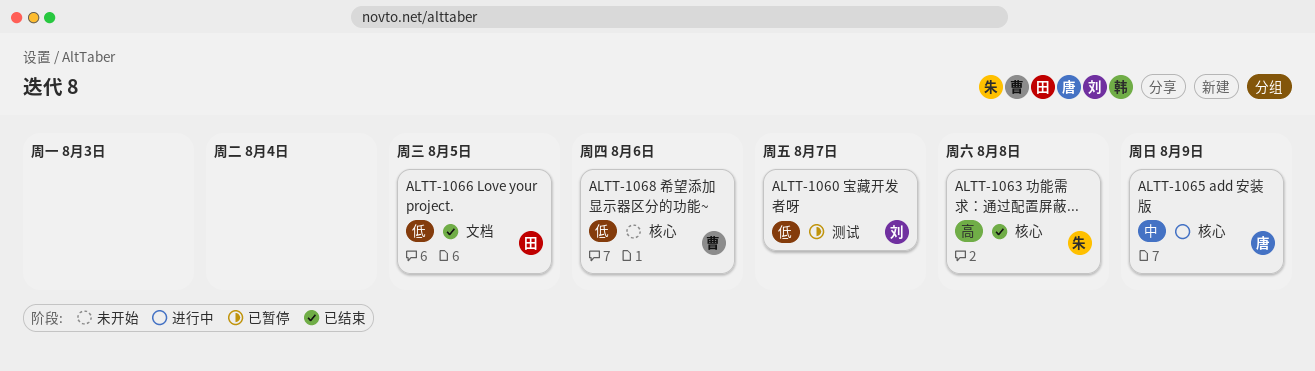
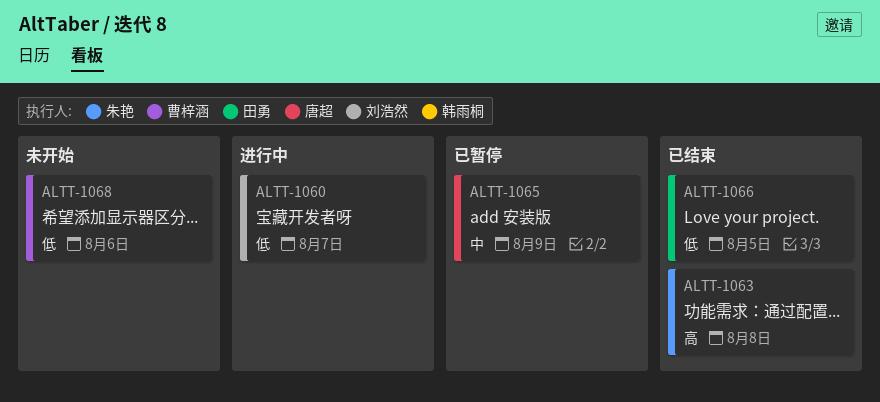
ALTT-1060, status: 已暂停 -> 进行中
ALTT-1065, status: 进行中 -> 已暂停

